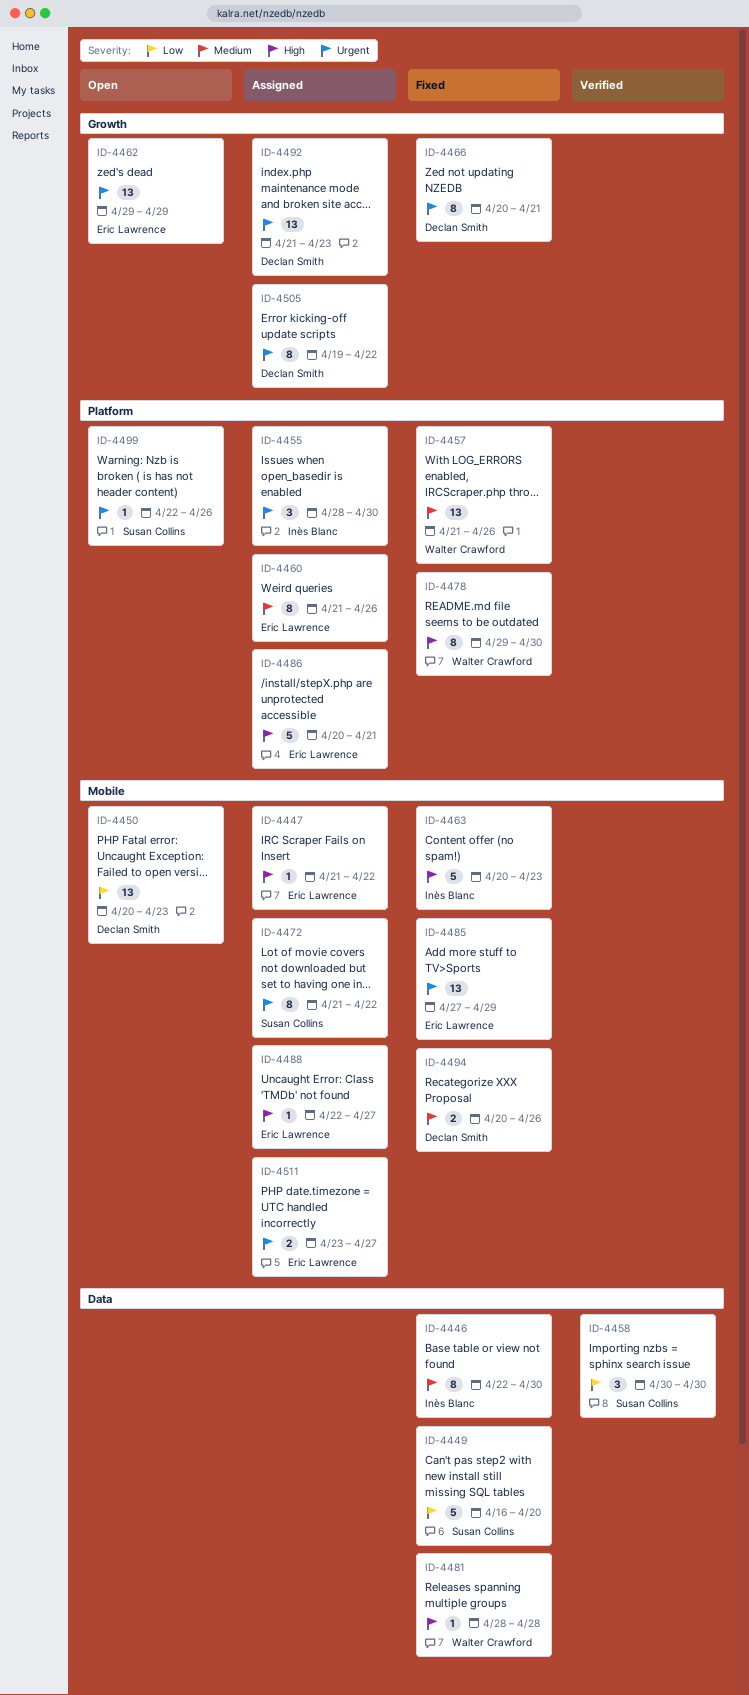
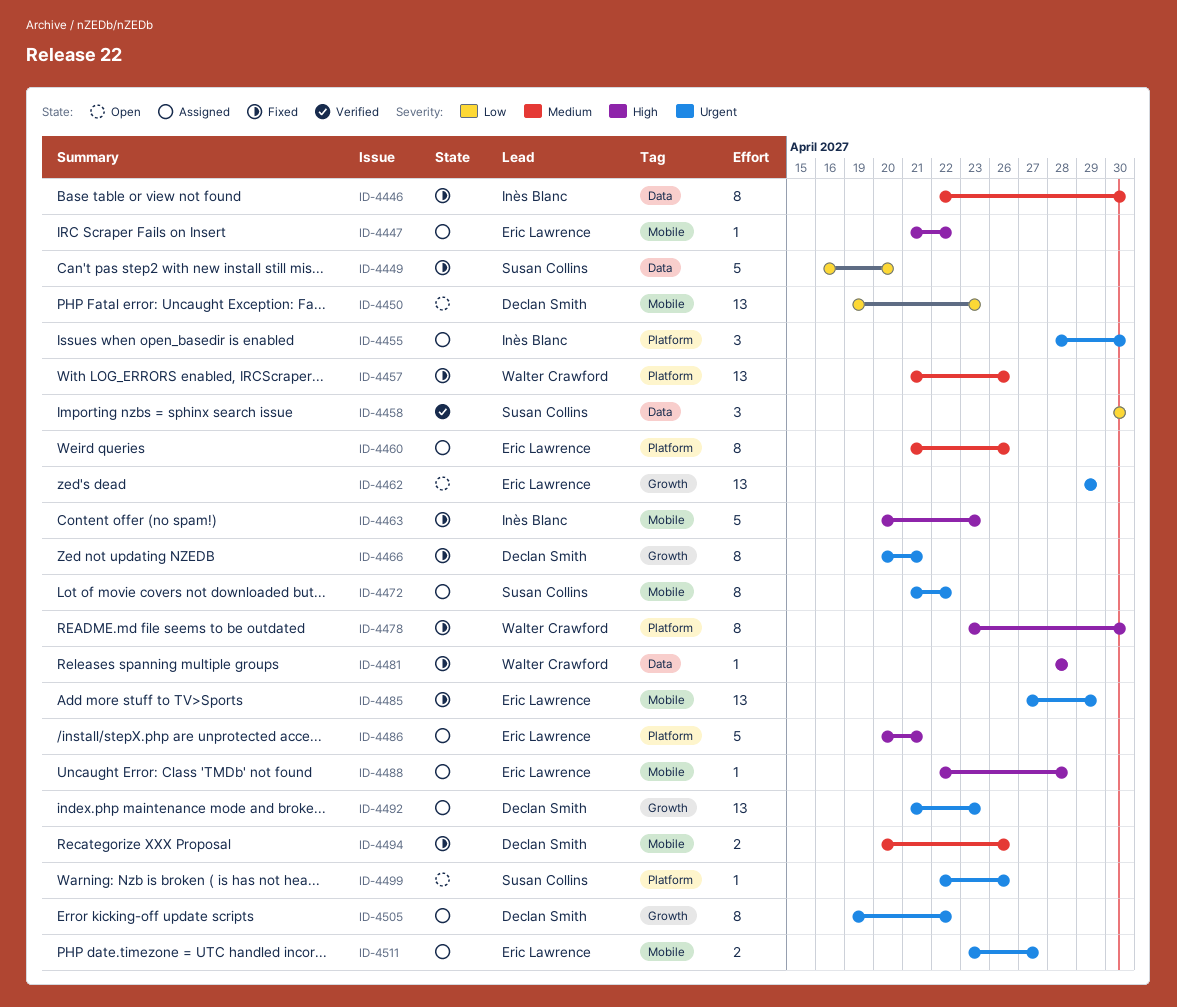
ID-4450, start: Apr 20 -> Apr 19
ID-4478, start: Apr 29 -> Apr 23
ID-4488, due: Apr 27 -> Apr 28

